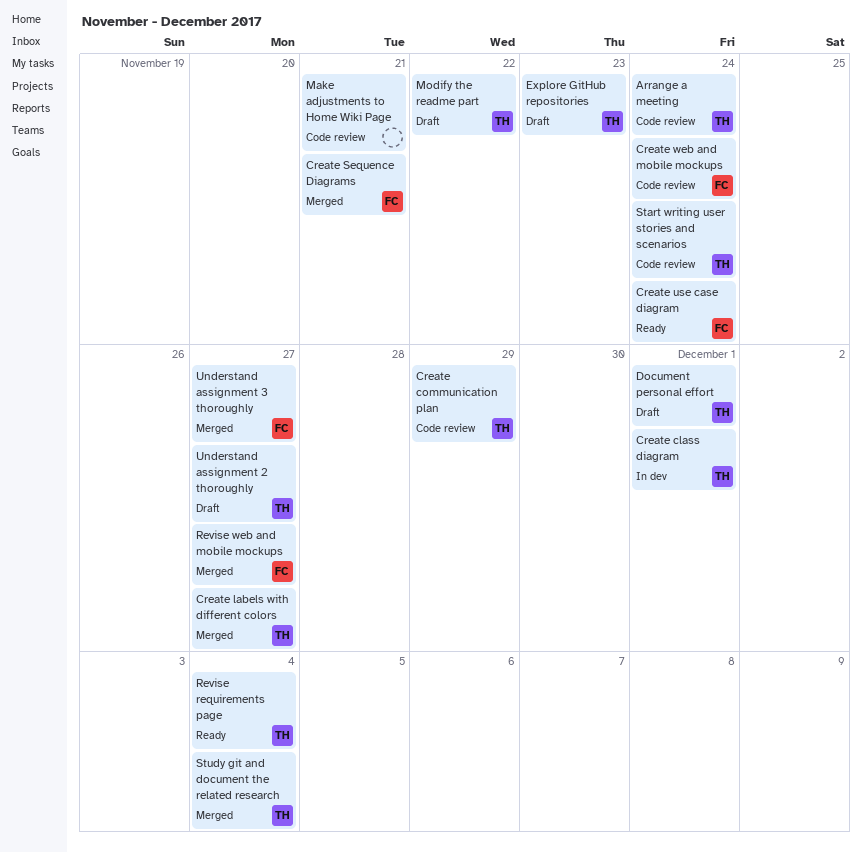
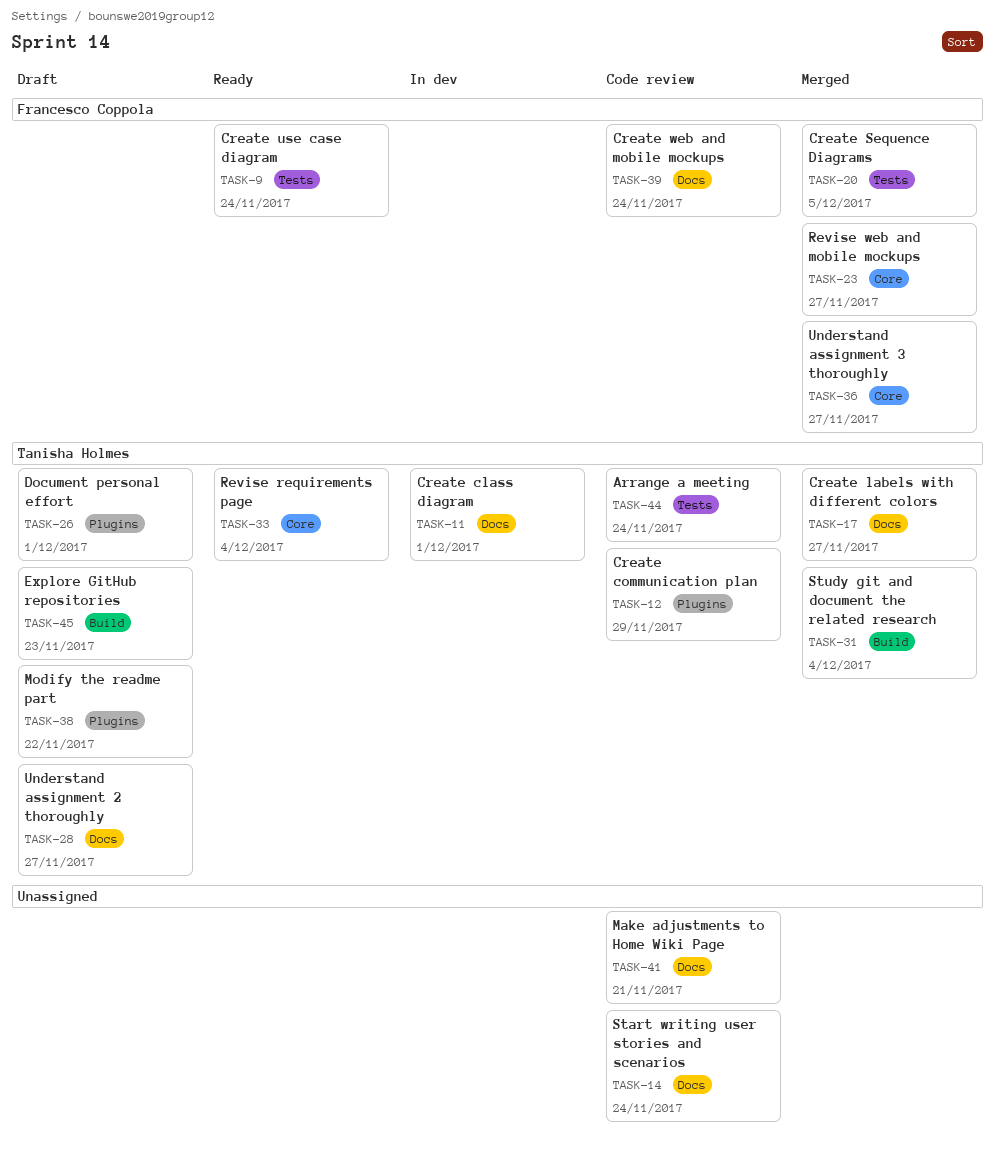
Create Sequence Diagrams, due: Nov 21 -> Dec 5
Start writing user stories and scenarios, owner: Tanisha Holmes -> none

